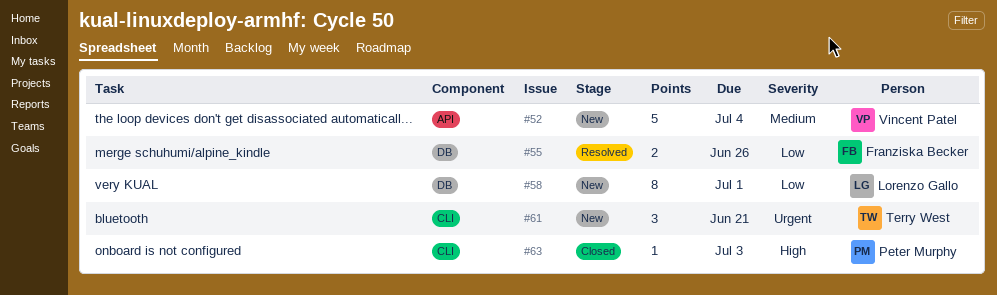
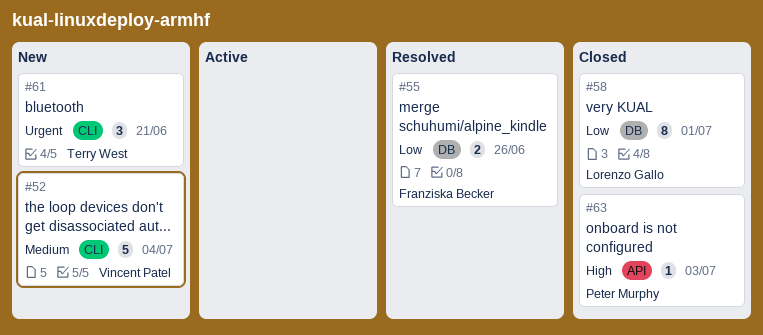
#52, label: API -> CLI
#58, status: New -> Closed
#63, label: CLI -> API

